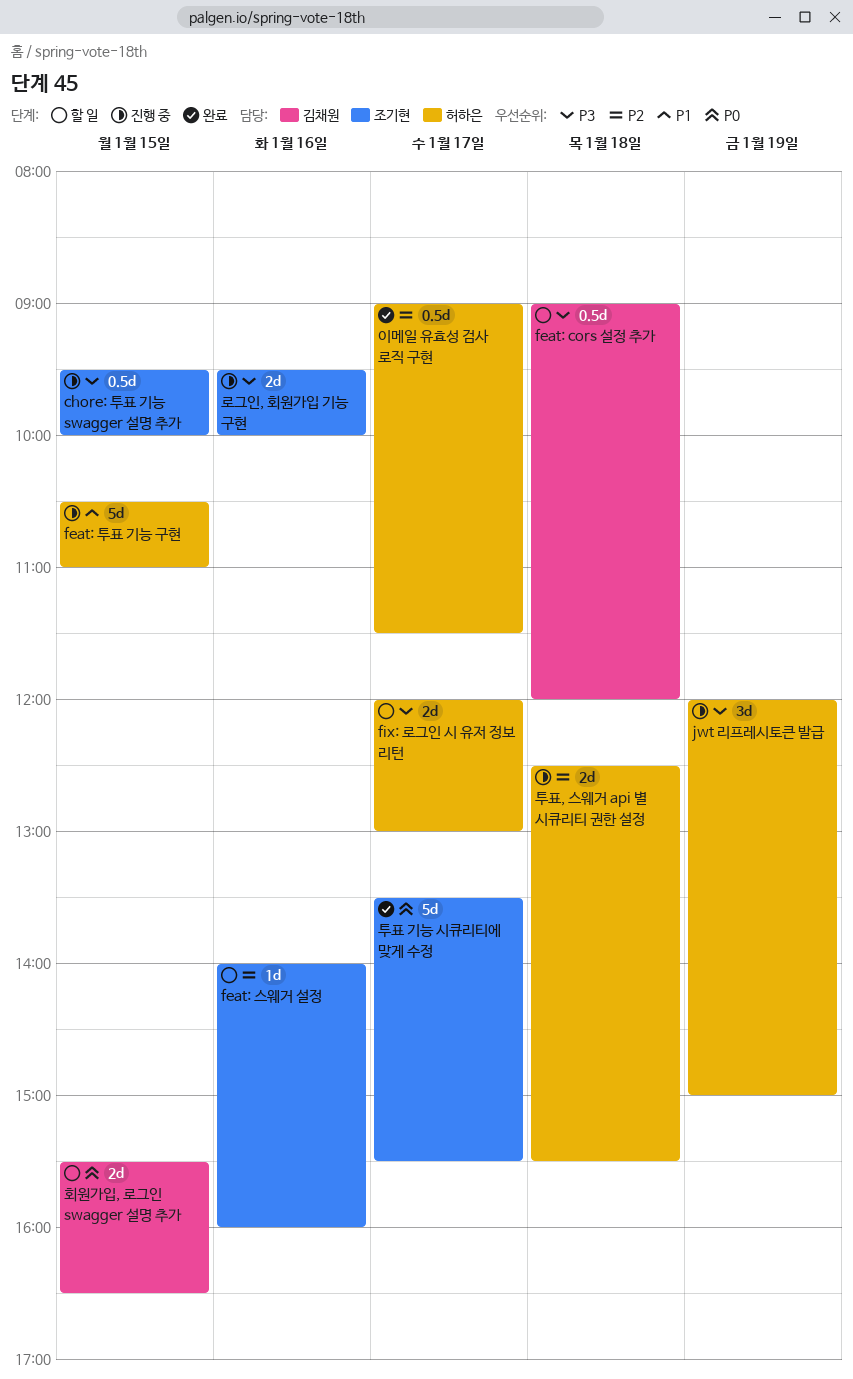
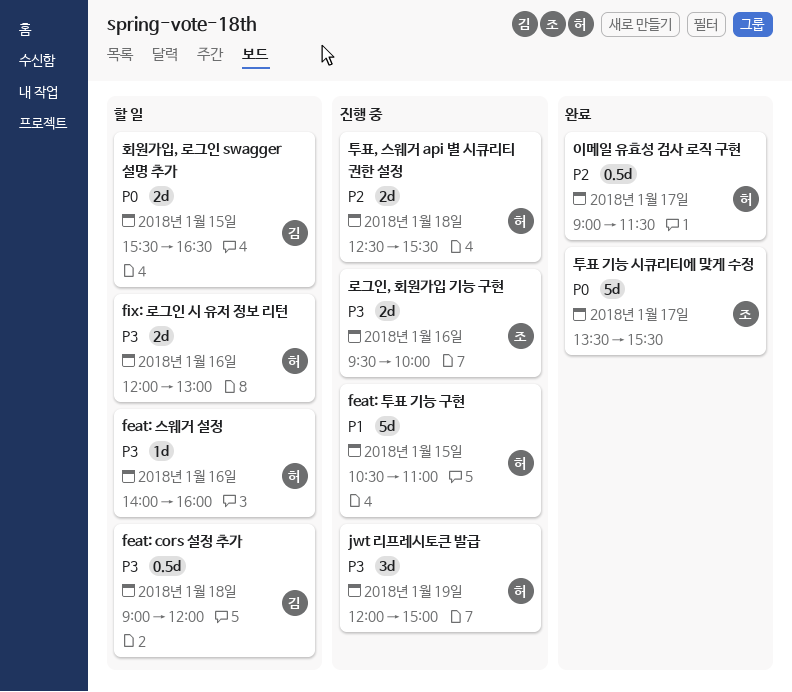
chore: 투표 기능 swagger 설명 추가: present -> none
feat: 스웨거 설정, owner: 조기현 -> 허하은
feat: 스웨거 설정, priority: P2 -> P3
fix: 로그인 시 유저 정보 리턴, day: Jan 17 -> Jan 16

